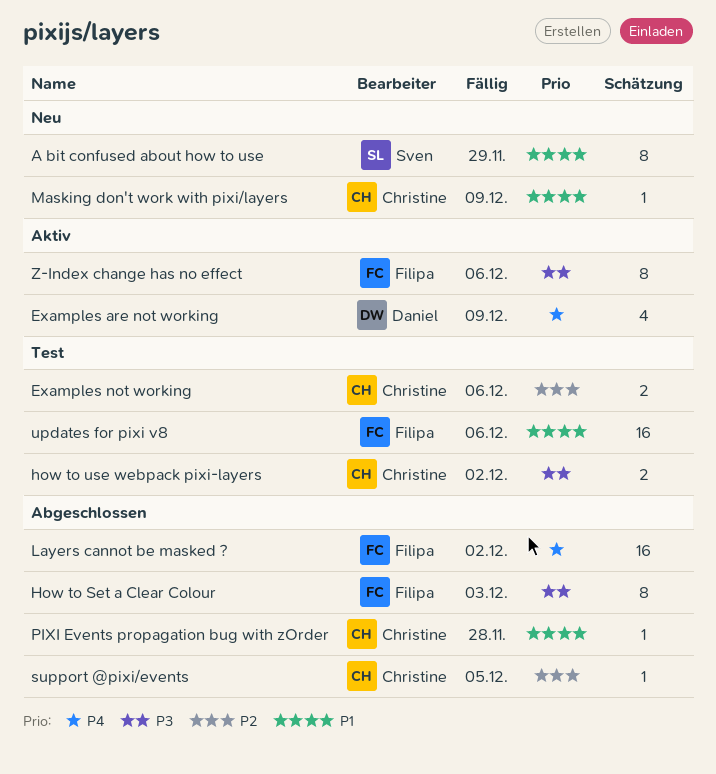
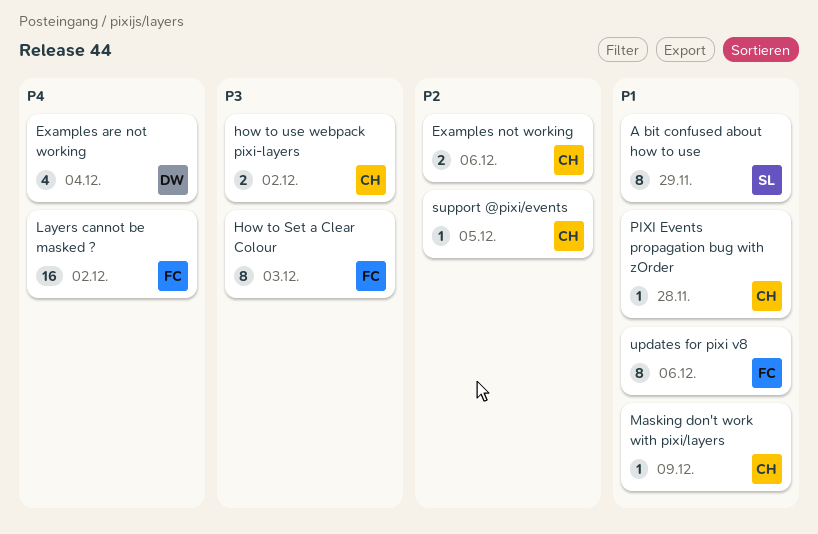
Examples are not working, due: Dec 9 -> Dec 4
updates for pixi v8, estimate: 16 -> 8
Z-Index change has no effect: present -> none

